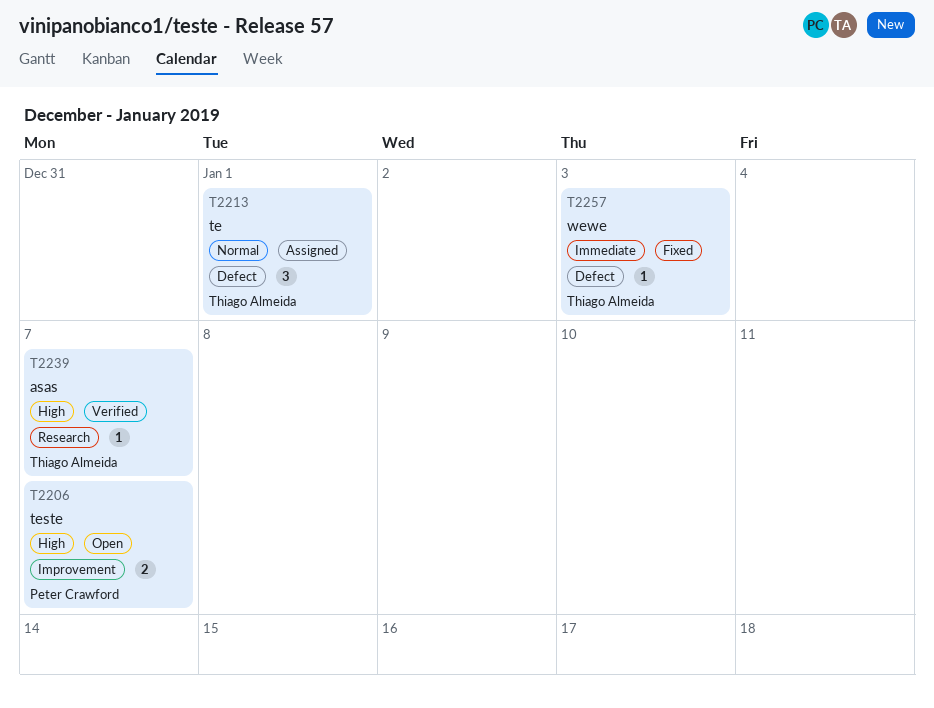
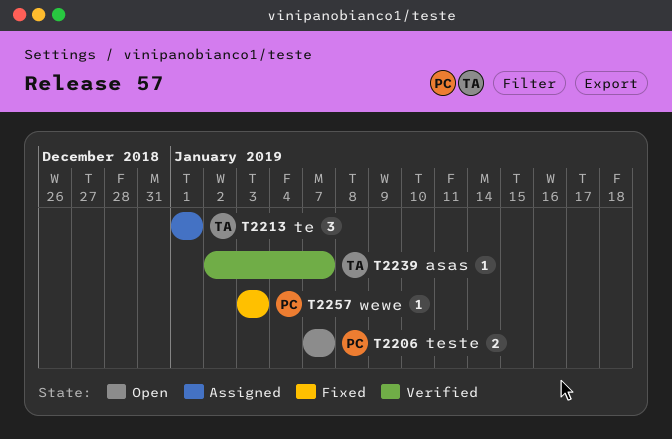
T2257, owner: Thiago Almeida -> Peter Crawford

